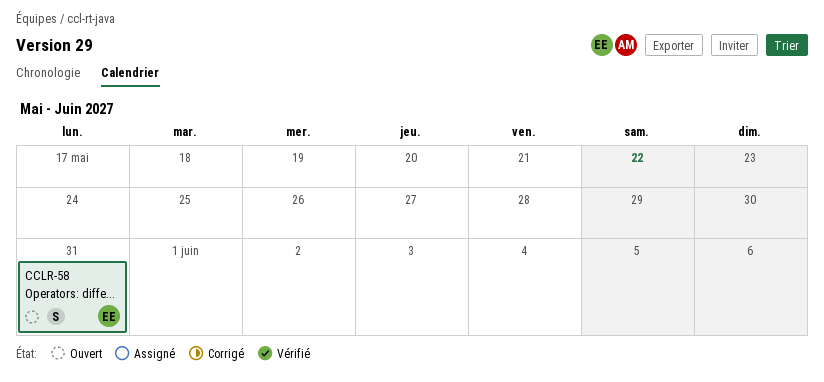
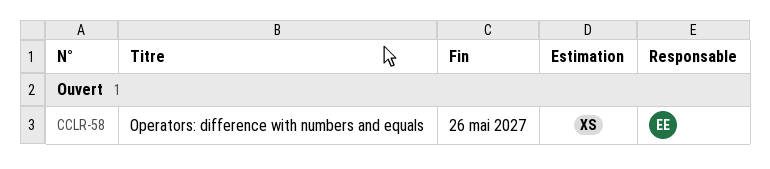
CCLR-58, estimate: S -> XS
CCLR-58, due: May 31 -> May 26

